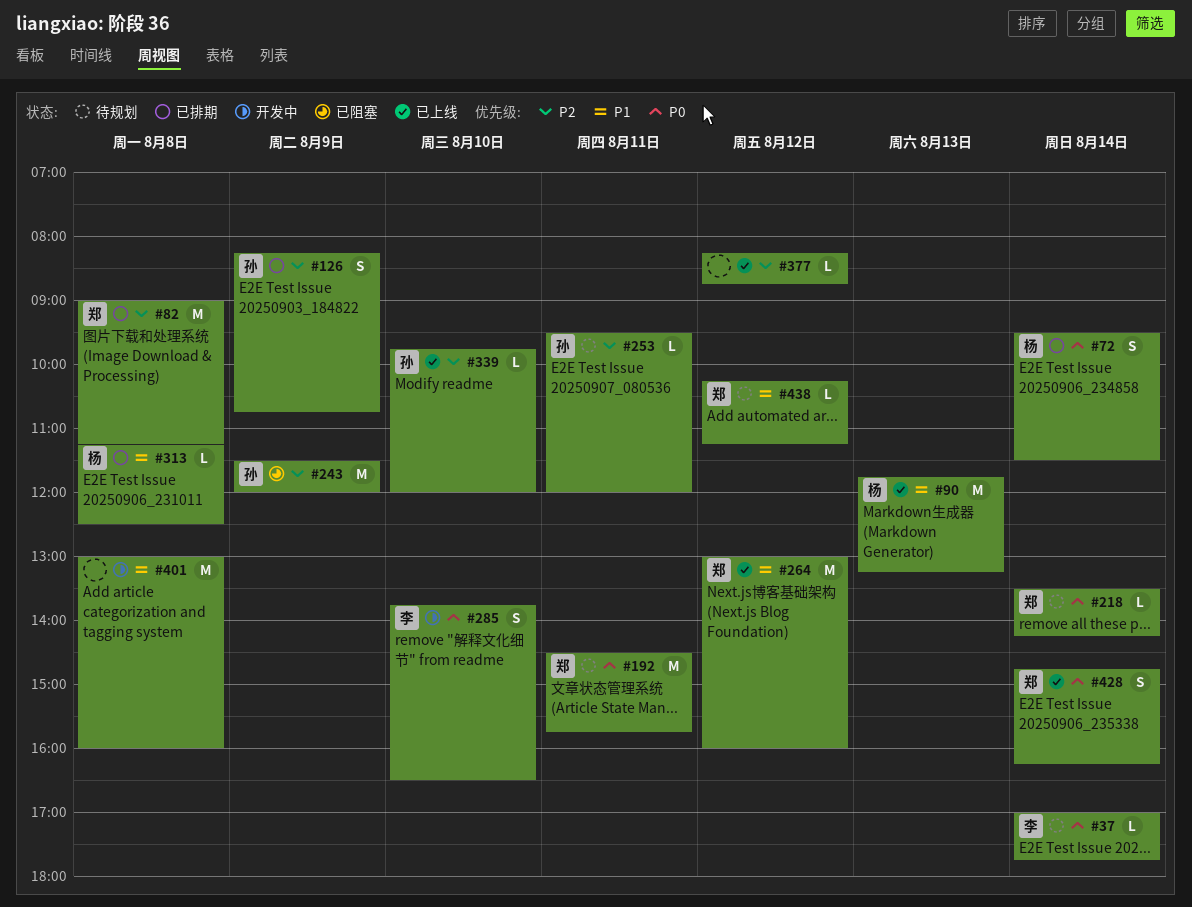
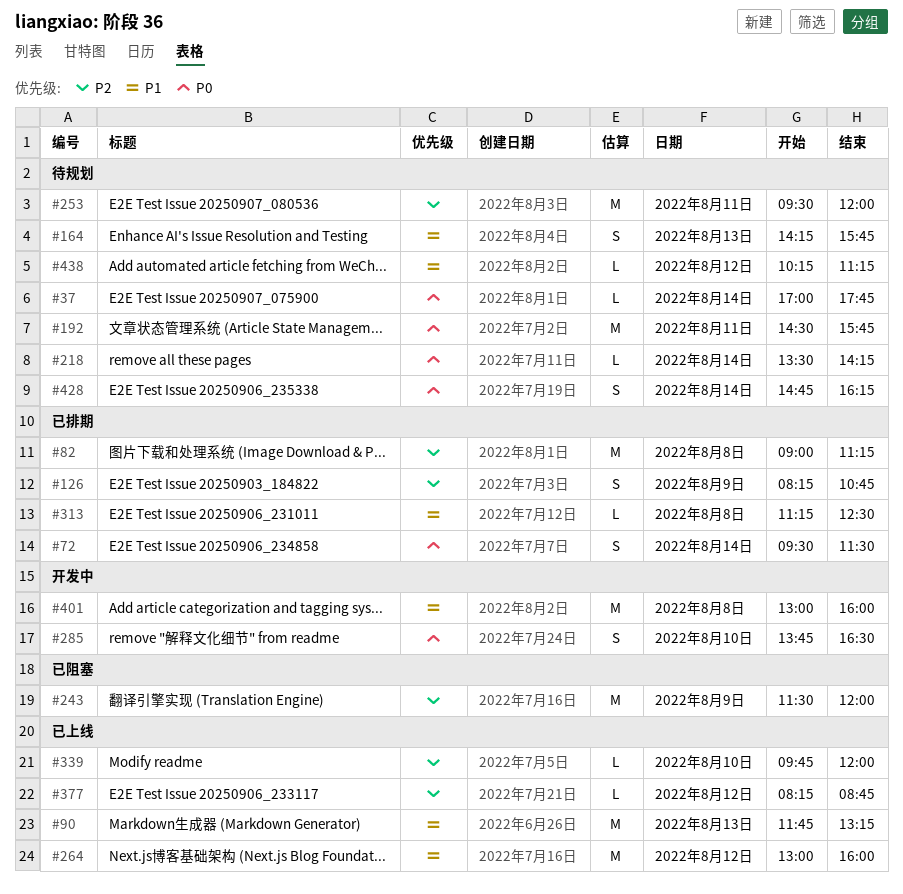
#164: none -> present
#253, estimate: L -> M
#428, status: 已上线 -> 待规划

